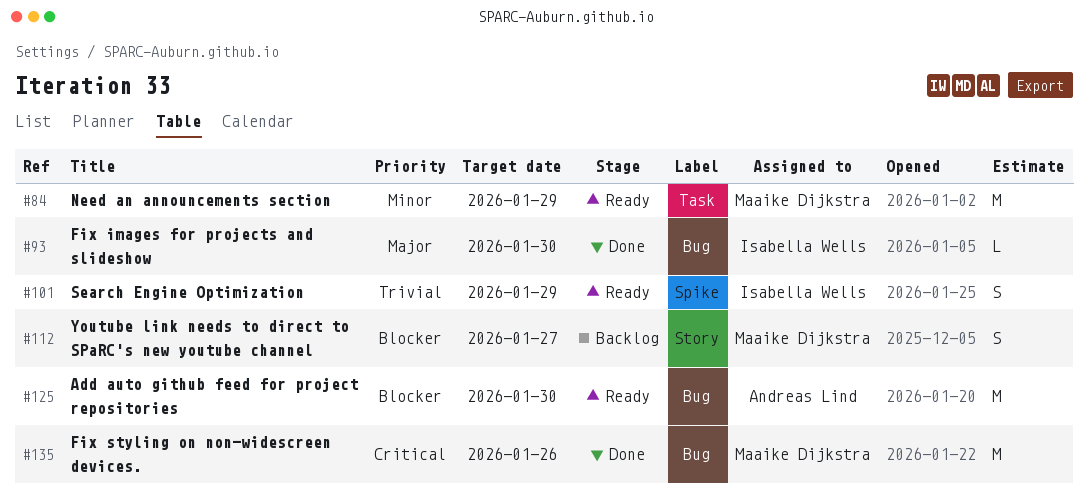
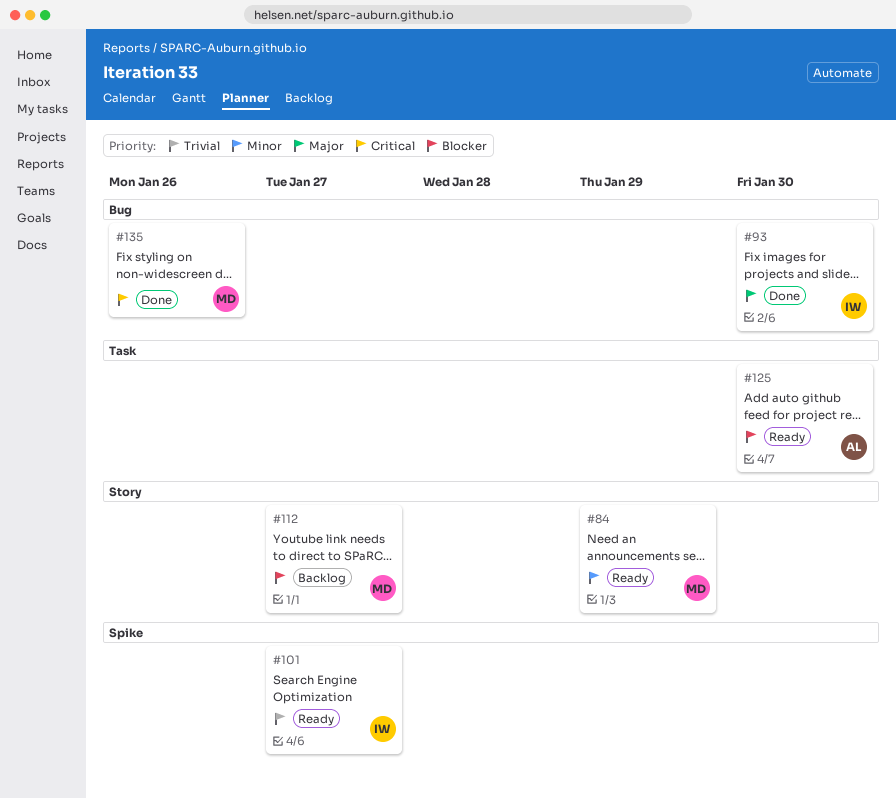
#84, label: Task -> Story
#101, due: Jan 29 -> Jan 27
#125, label: Bug -> Task

